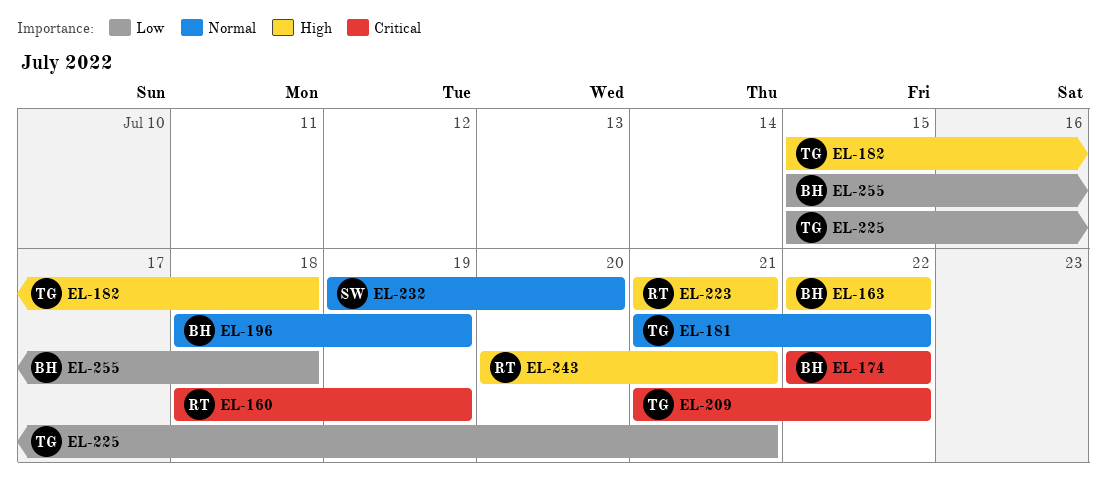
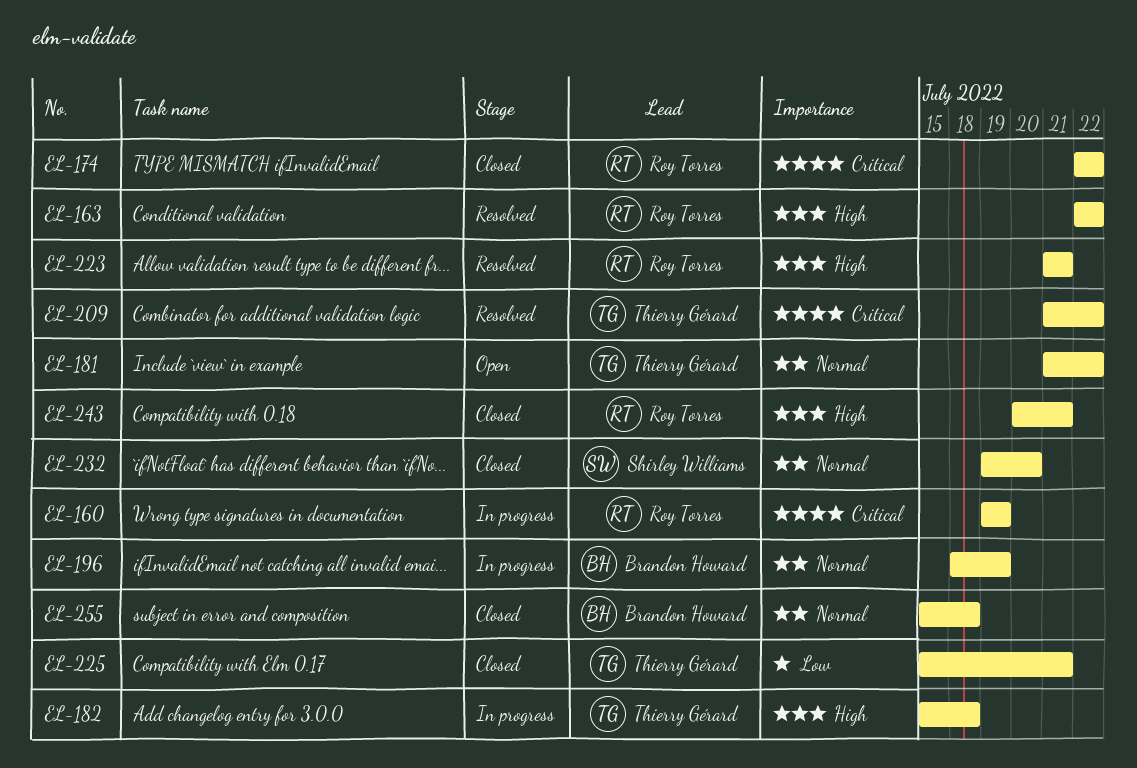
EL-160, start: Jul 18 -> Jul 19
EL-163, owner: Brandon Howard -> Roy Torres
EL-174, owner: Brandon Howard -> Roy Torres
EL-255, priority: Low -> Normal

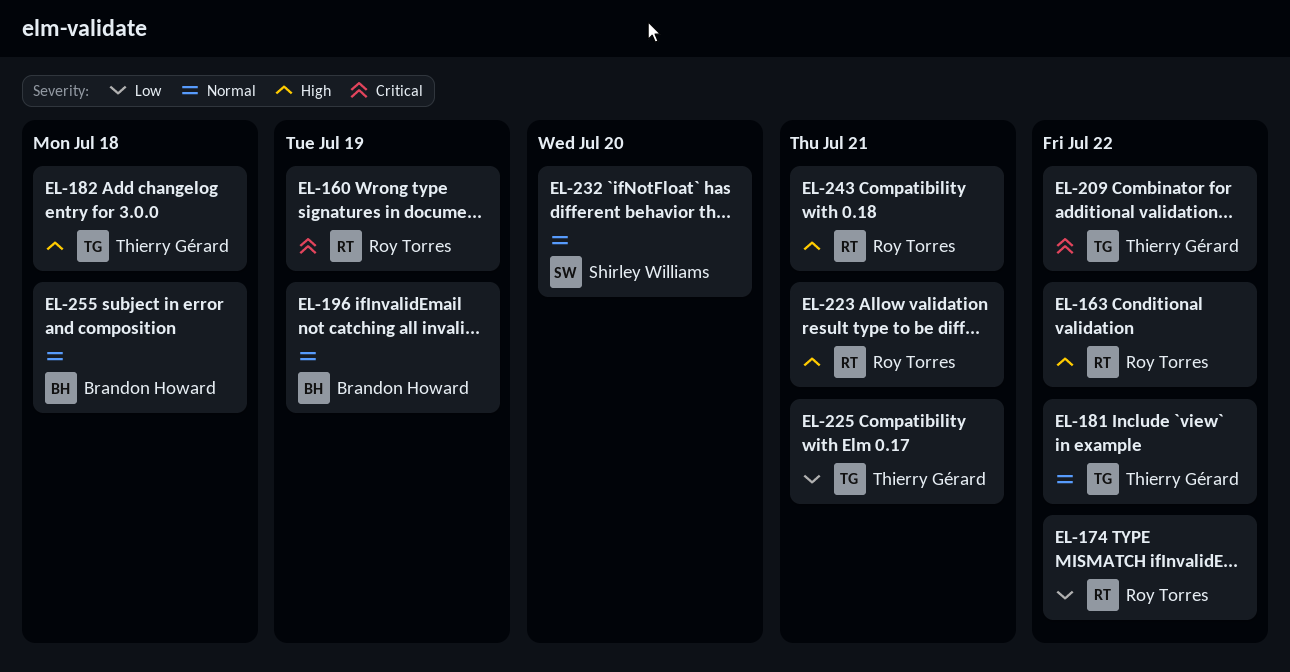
EL-174, priority: Critical -> Low

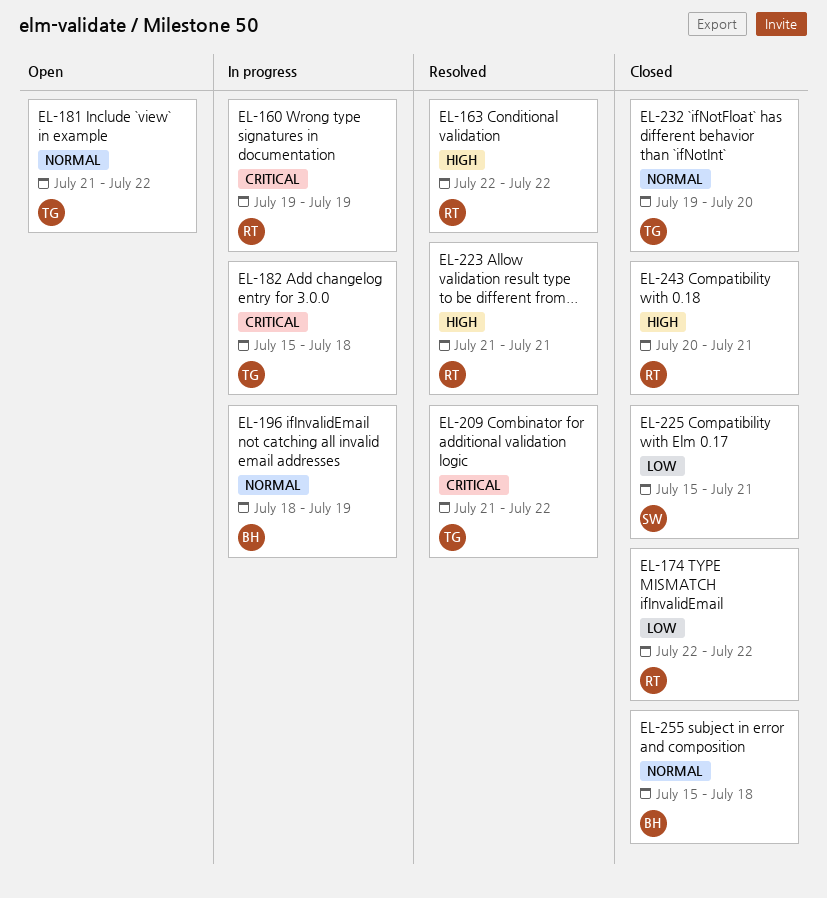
EL-182, priority: High -> Critical
EL-225, owner: Thierry Gérard -> Shirley Williams
EL-232, owner: Shirley Williams -> Thierry Gérard

